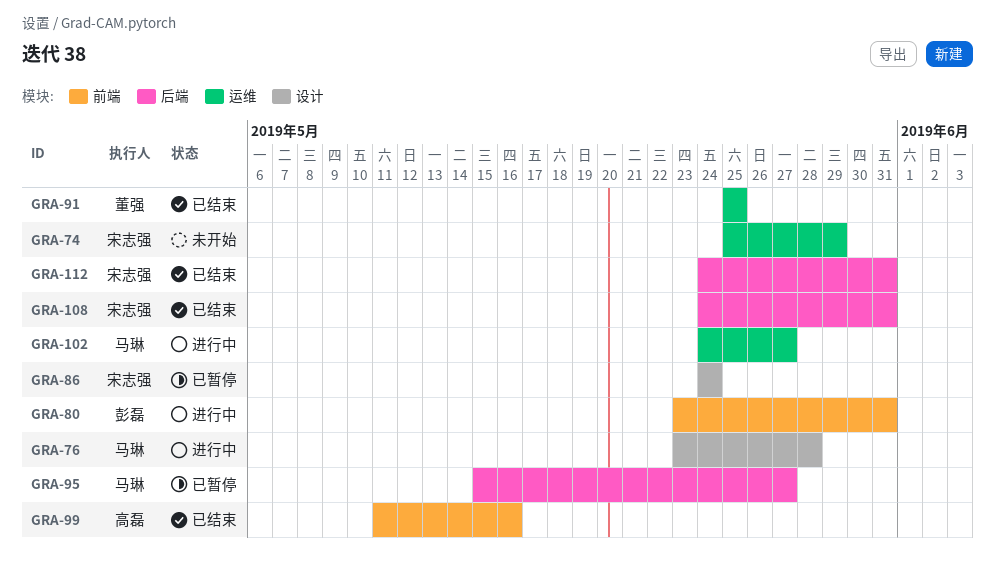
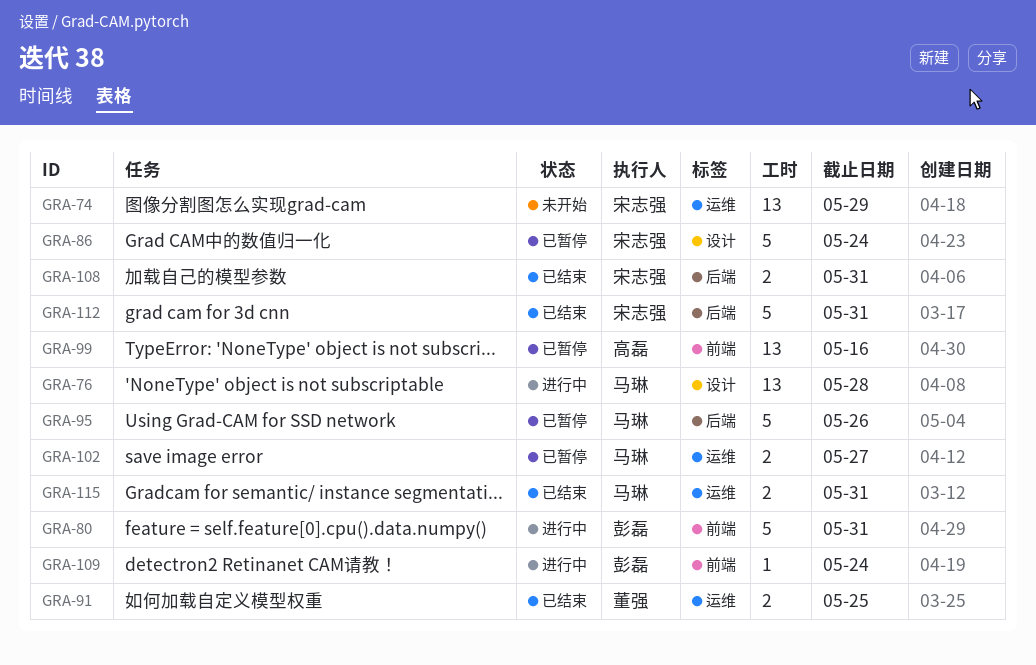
GRA-95, due: May 27 -> May 26
GRA-99, status: 已结束 -> 已暂停
GRA-102, status: 进行中 -> 已暂停
GRA-109: none -> present
GRA-115: none -> present

